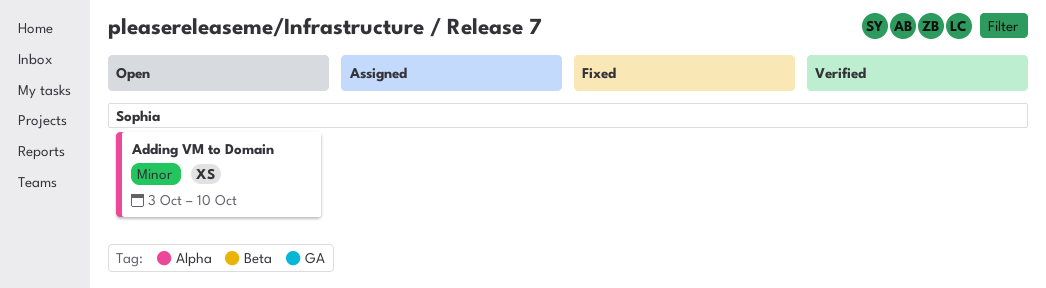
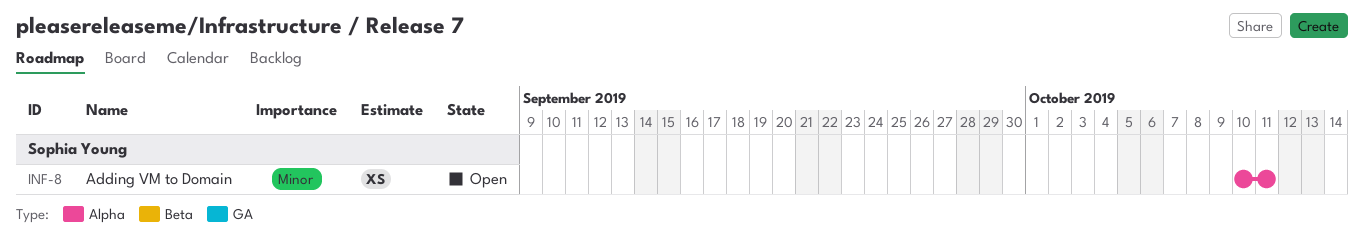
Adding VM to Domain, start: Oct 3 -> Oct 10
Adding VM to Domain, due: Oct 10 -> Oct 11

